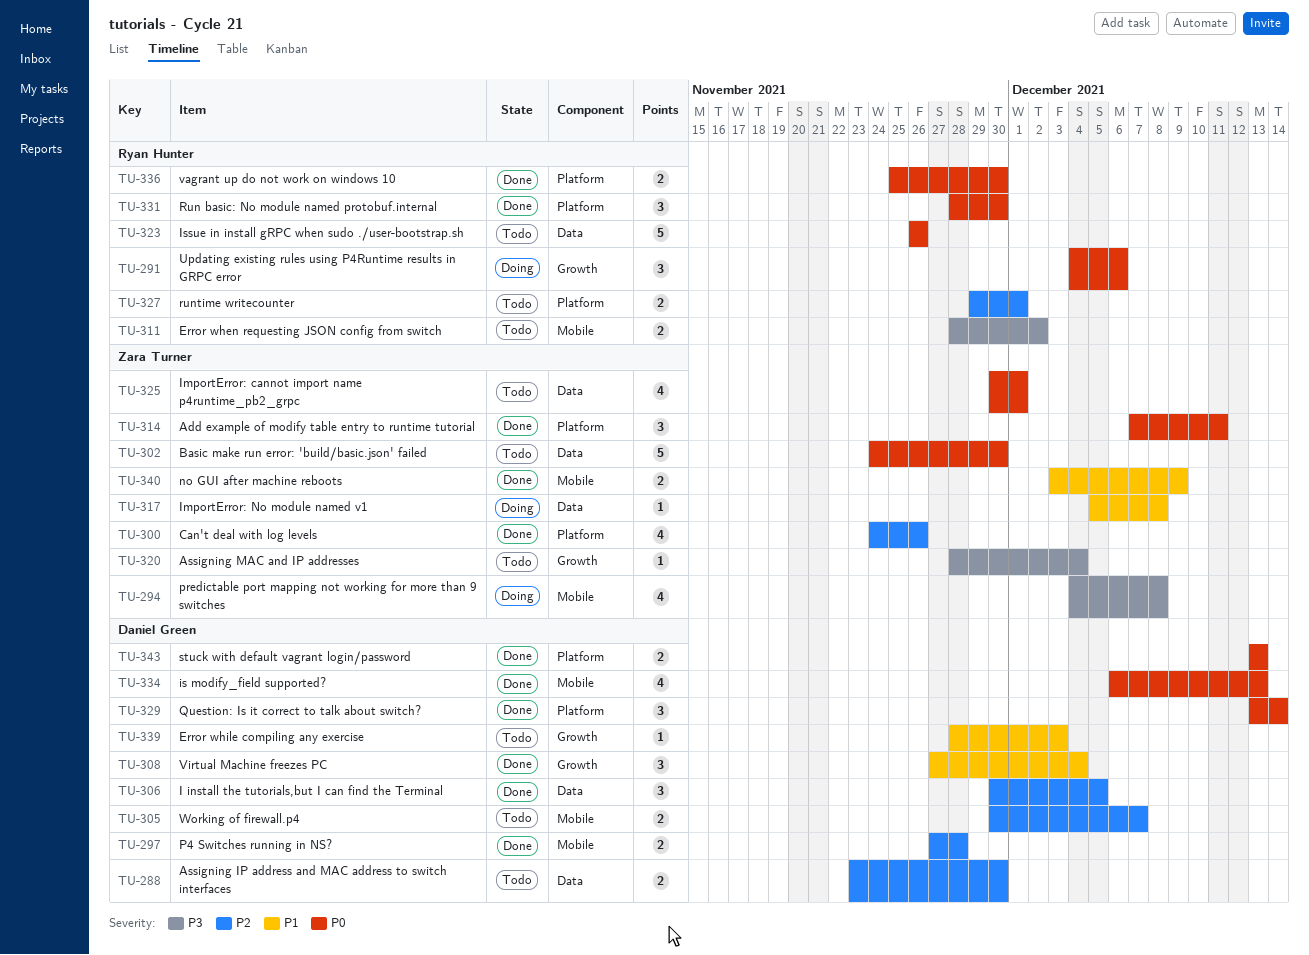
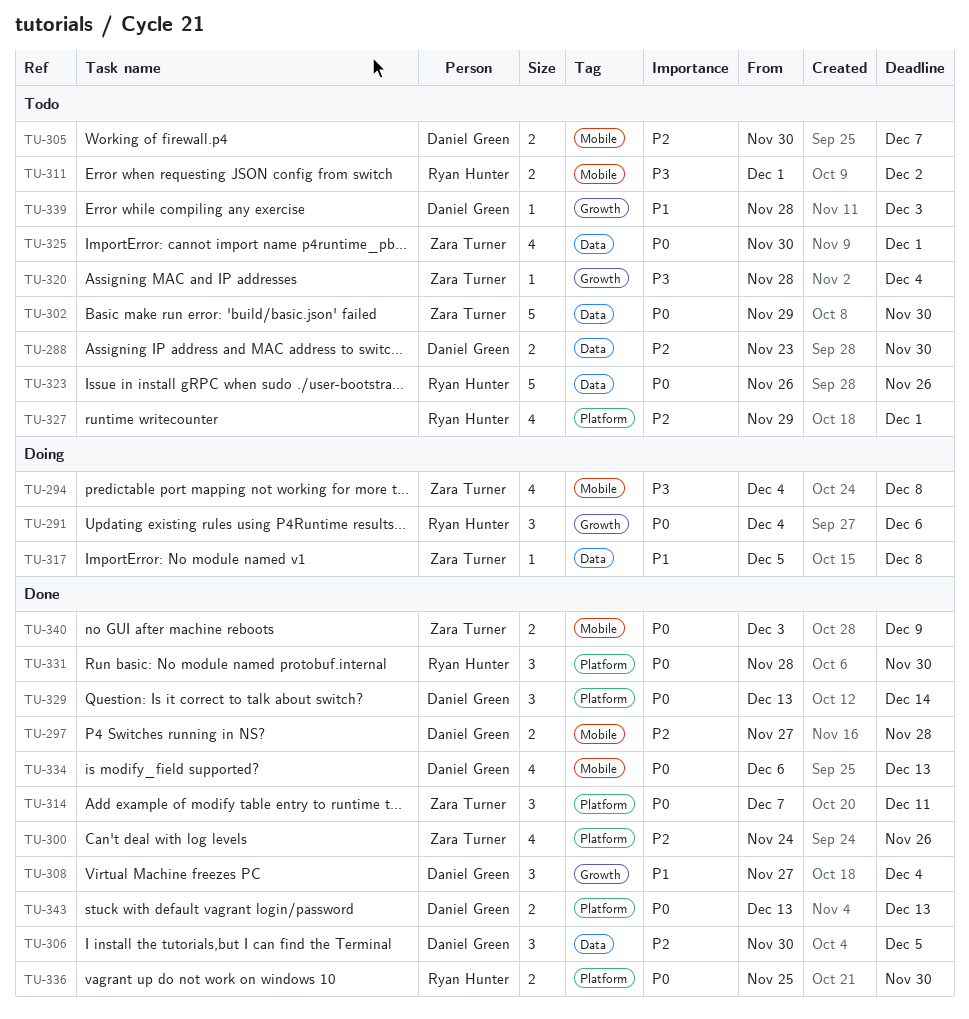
TU-302, start: Nov 24 -> Nov 29
TU-311, start: Nov 28 -> Dec 1
TU-327, estimate: 2 -> 4
TU-340, priority: P1 -> P0

